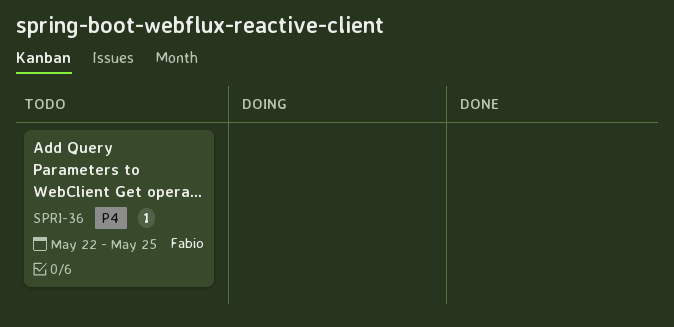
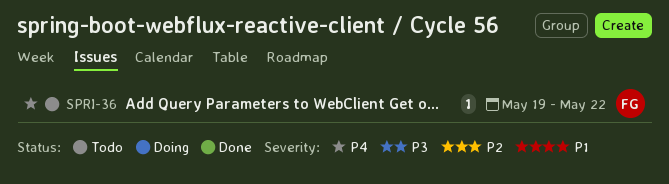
SPRI-36, start: May 22 -> May 19
SPRI-36, due: May 25 -> May 22

